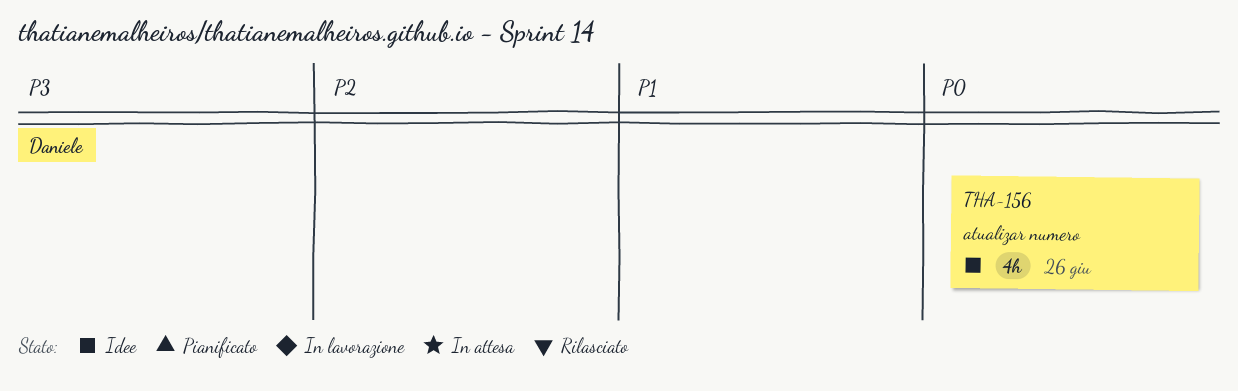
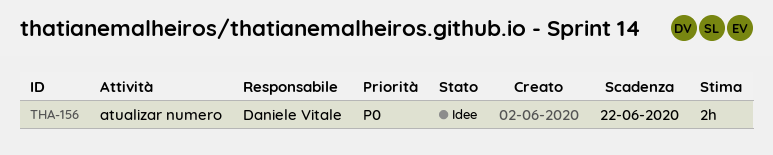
THA-156, estimate: 4h -> 2h
THA-156, due: Jun 26 -> Jun 22

